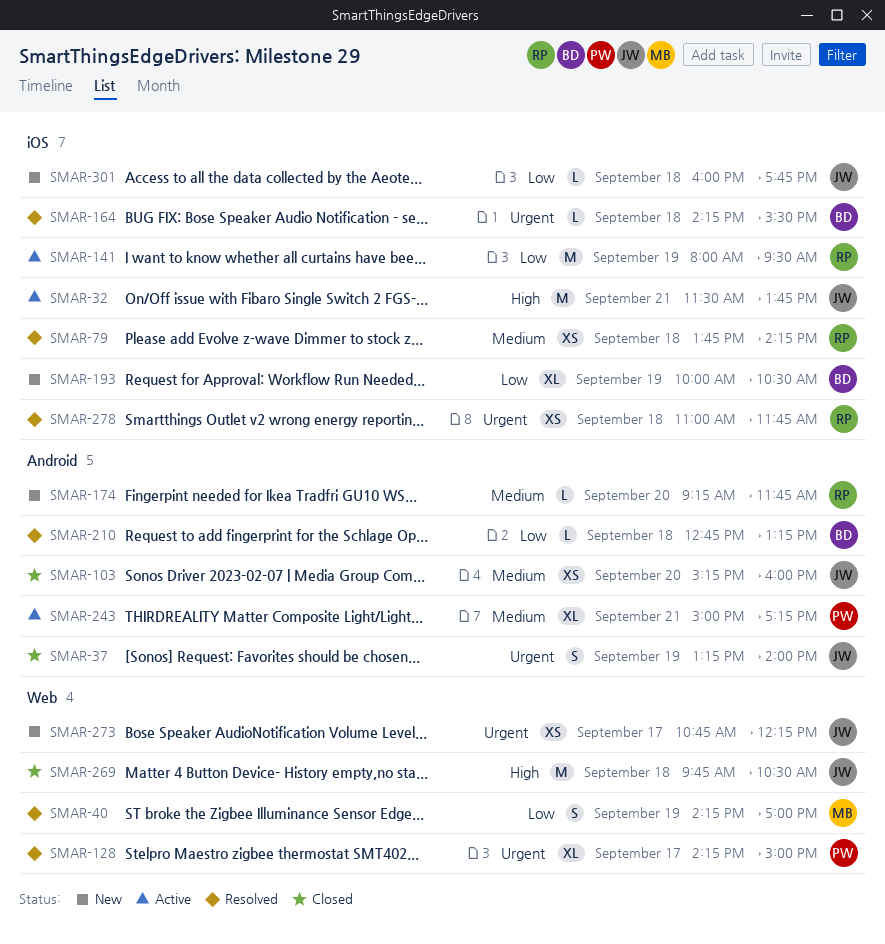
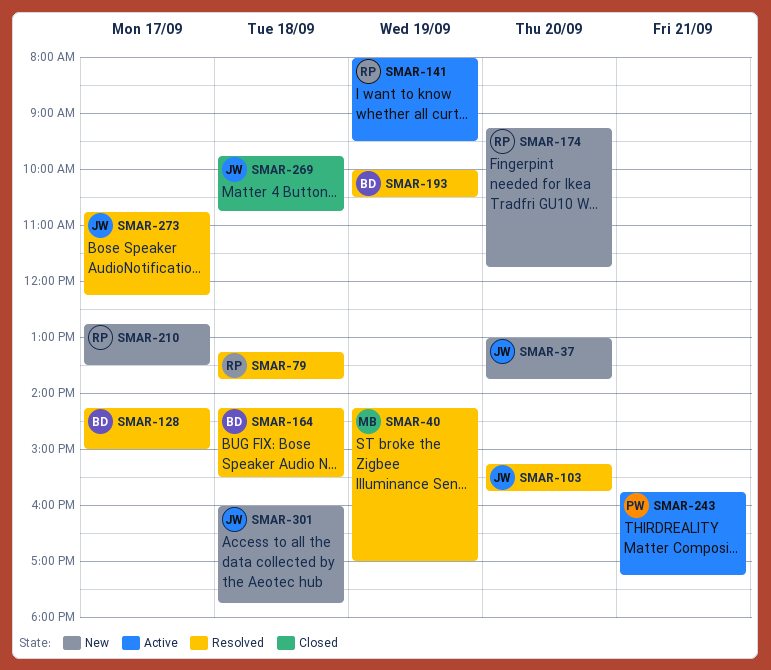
SMAR-32: present -> none
SMAR-37, status: Closed -> New
SMAR-37, day: Sep 19 -> Sep 20
SMAR-37, begins: 13:15 -> 13:00
SMAR-37, ends: 14:00 -> 13:45
SMAR-79, begins: 13:45 -> 13:15
SMAR-79, ends: 14:15 -> 13:45
SMAR-103, status: Closed -> Resolved
SMAR-103, ends: 16:00 -> 15:45
SMAR-128, owner: PW -> BD
SMAR-193, status: New -> Resolved
SMAR-210, status: Resolved -> New
SMAR-210, owner: BD -> RP
SMAR-210, day: Sep 18 -> Sep 17
SMAR-210, ends: 13:15 -> 13:30
SMAR-243, begins: 15:00 -> 15:45
SMAR-269, ends: 10:30 -> 10:45
SMAR-273, status: New -> Resolved
SMAR-278: present -> none

